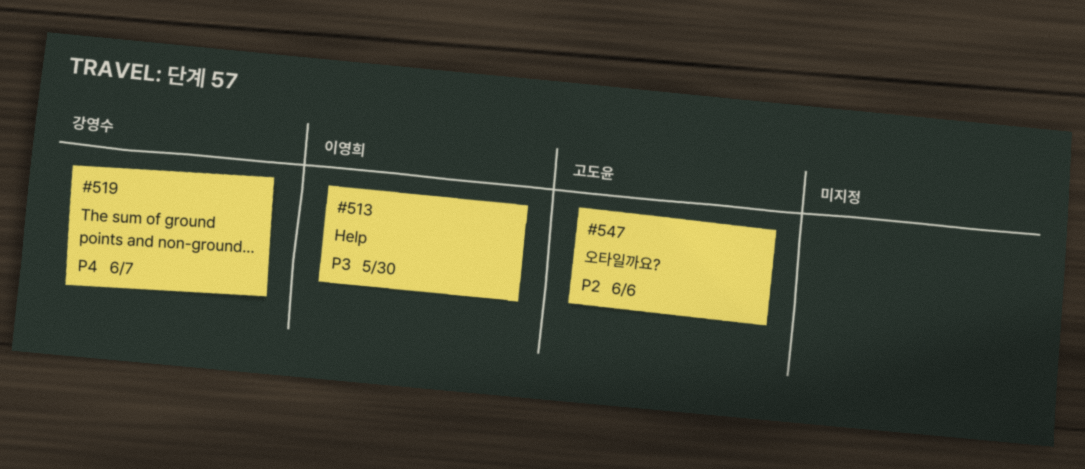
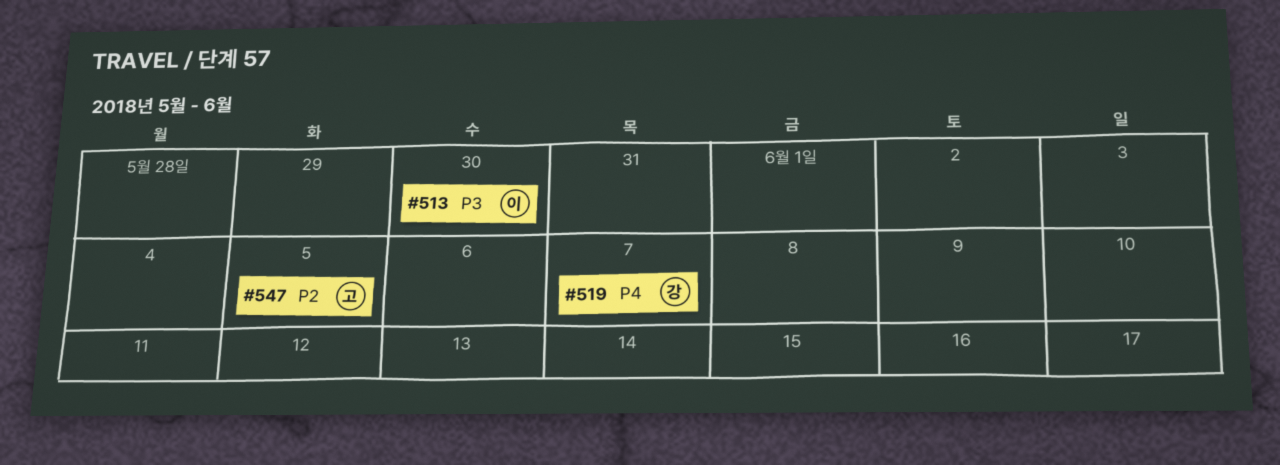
#547, due: Jun 6 -> Jun 5

